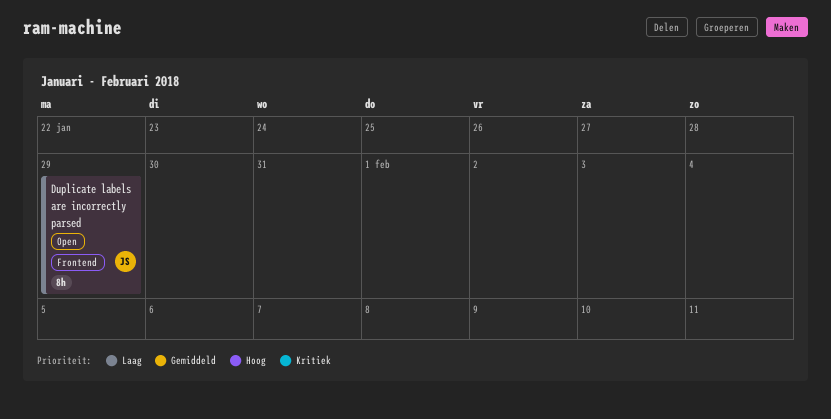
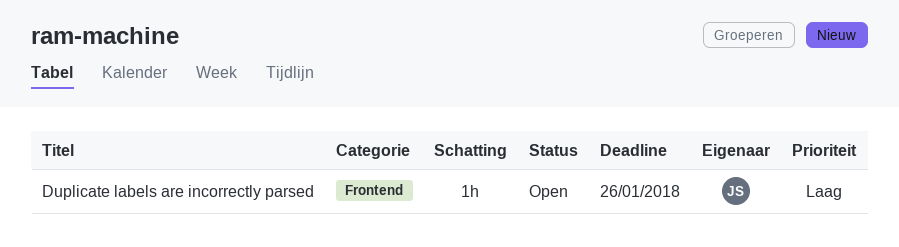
Duplicate labels are incorrectly parsed, estimate: 8h -> 1h
Duplicate labels are incorrectly parsed, due: Jan 29 -> Jan 26

